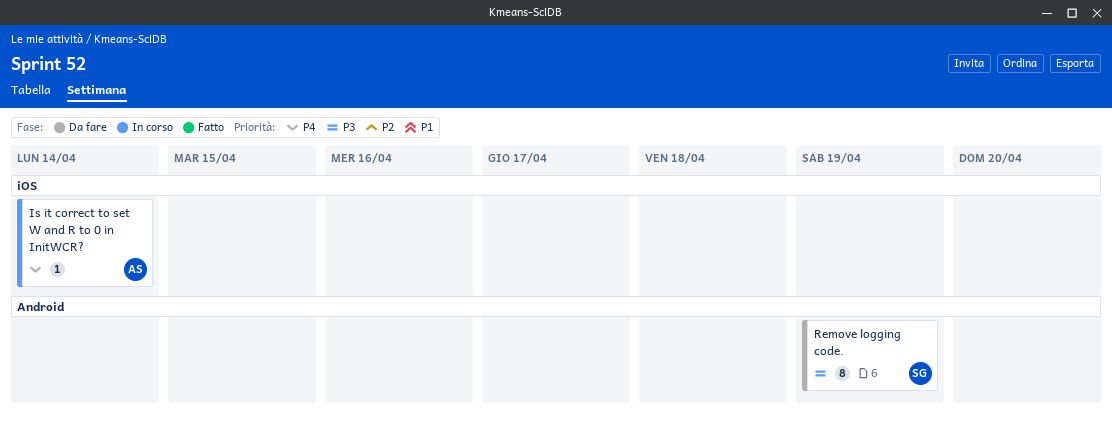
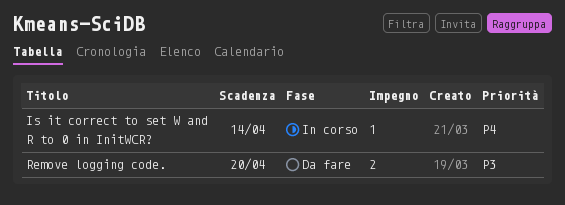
Remove logging code., estimate: 8 -> 2
Remove logging code., due: Apr 19 -> Apr 20

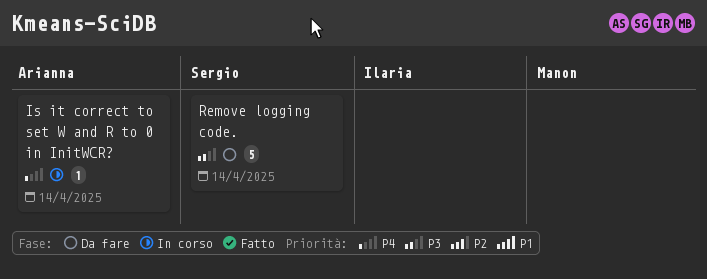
Remove logging code., estimate: 2 -> 5
Remove logging code., due: Apr 20 -> Apr 14

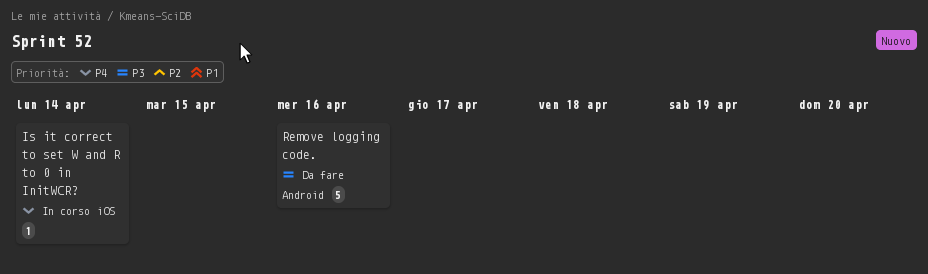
Remove logging code., due: Apr 14 -> Apr 16

